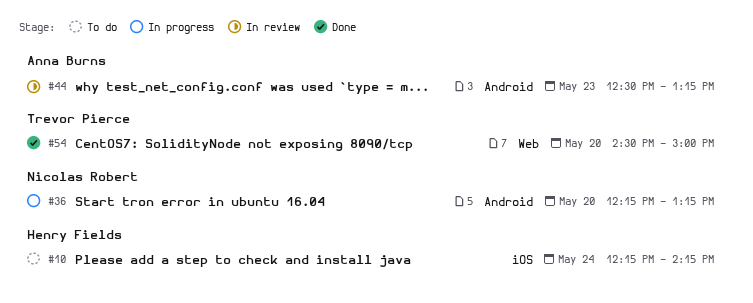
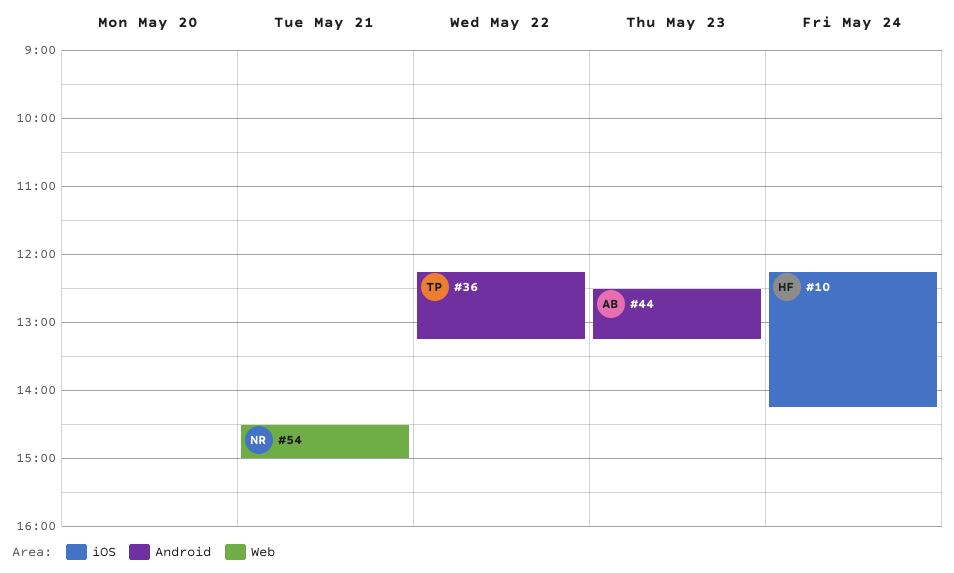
#36, owner: Nicolas Robert -> Trevor Pierce
#36, day: May 20 -> May 22
#54, owner: Trevor Pierce -> Nicolas Robert
#54, day: May 20 -> May 21

